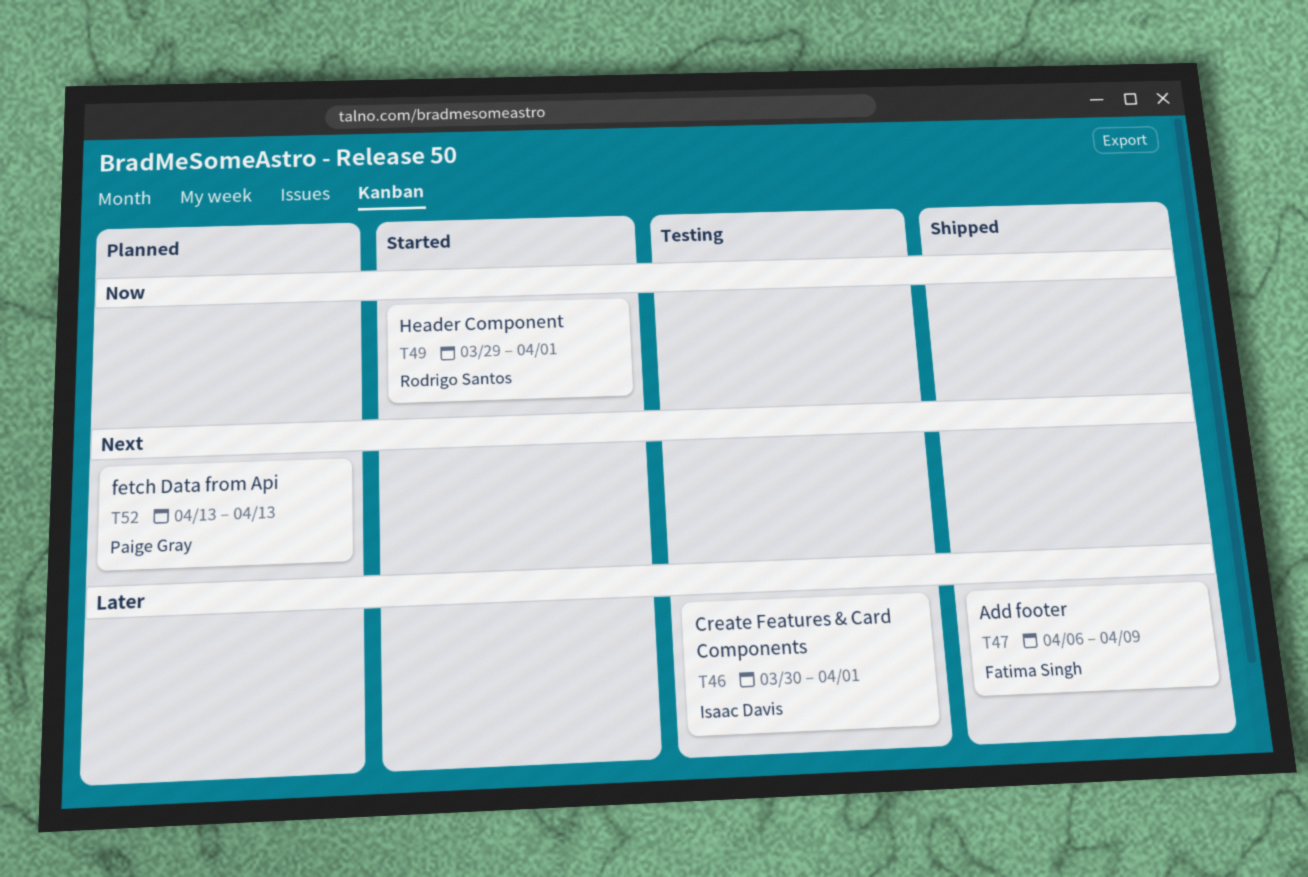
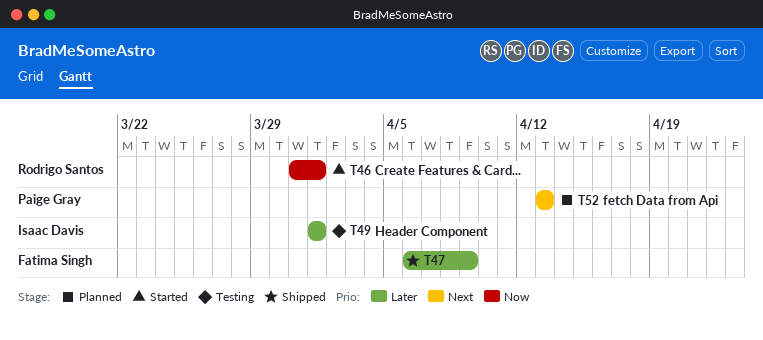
T46, status: Testing -> Started
T46, owner: Isaac Davis -> Rodrigo Santos
T46, priority: Later -> Now
T46, start: Mar 30 -> Mar 31
T49, status: Started -> Testing
T49, owner: Rodrigo Santos -> Isaac Davis
T49, priority: Now -> Later
T49, start: Mar 29 -> Apr 1

